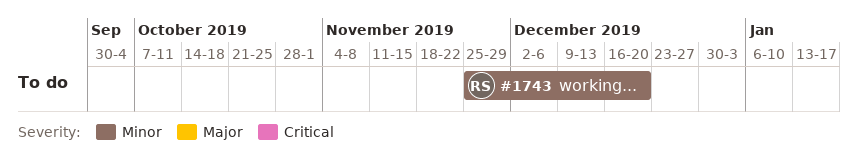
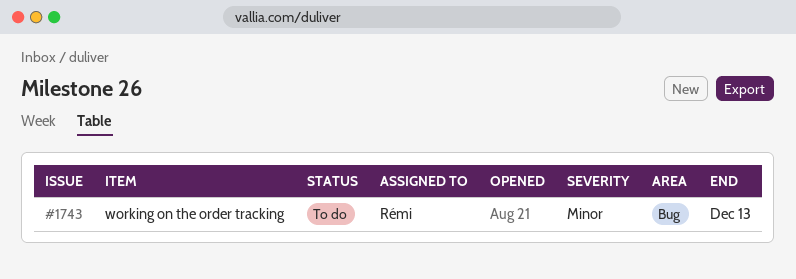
#1743, due: Dec 20 -> Dec 13

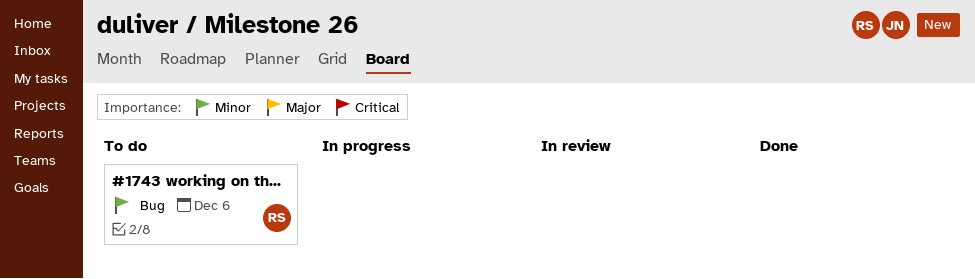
#1743, due: Dec 13 -> Dec 6

